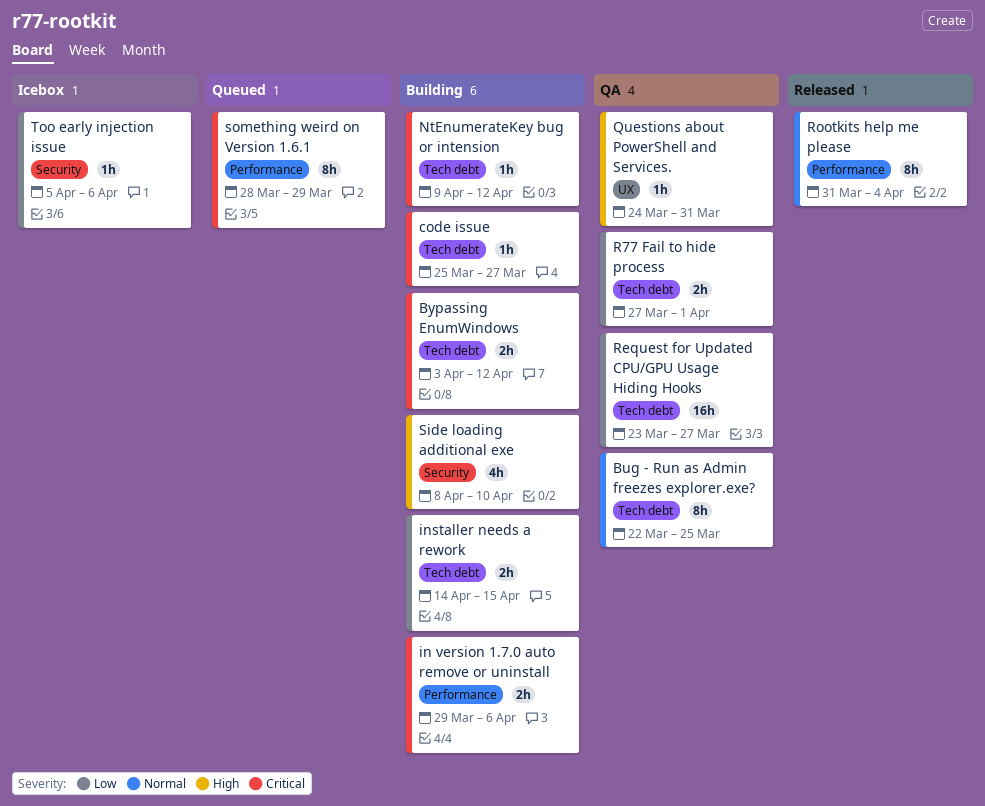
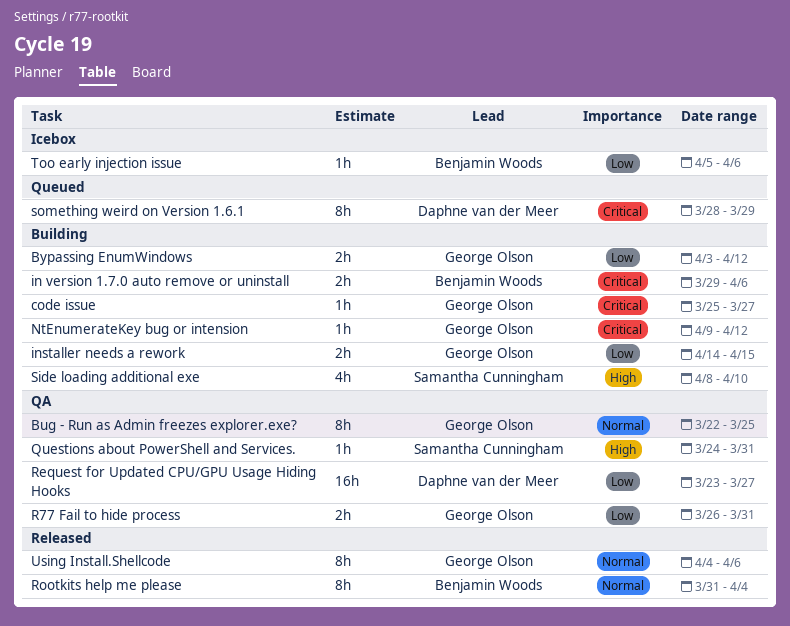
Bypassing EnumWindows, priority: Critical -> Low
R77 Fail to hide process, start: Mar 27 -> Mar 26
R77 Fail to hide process, due: Apr 1 -> Mar 31
Using Install.Shellcode: none -> present

